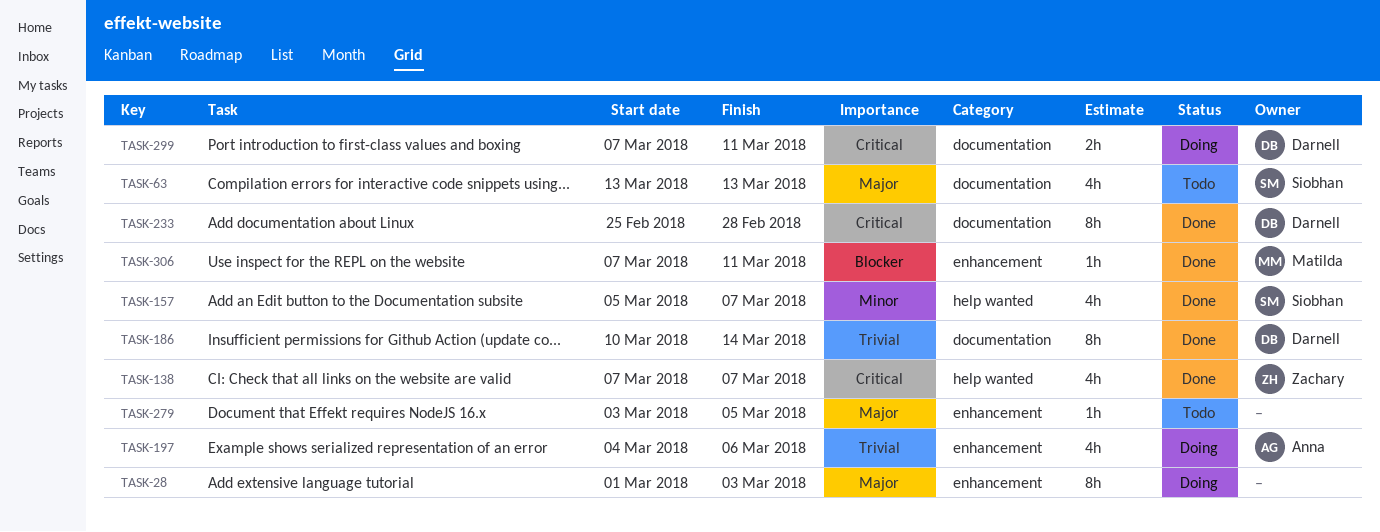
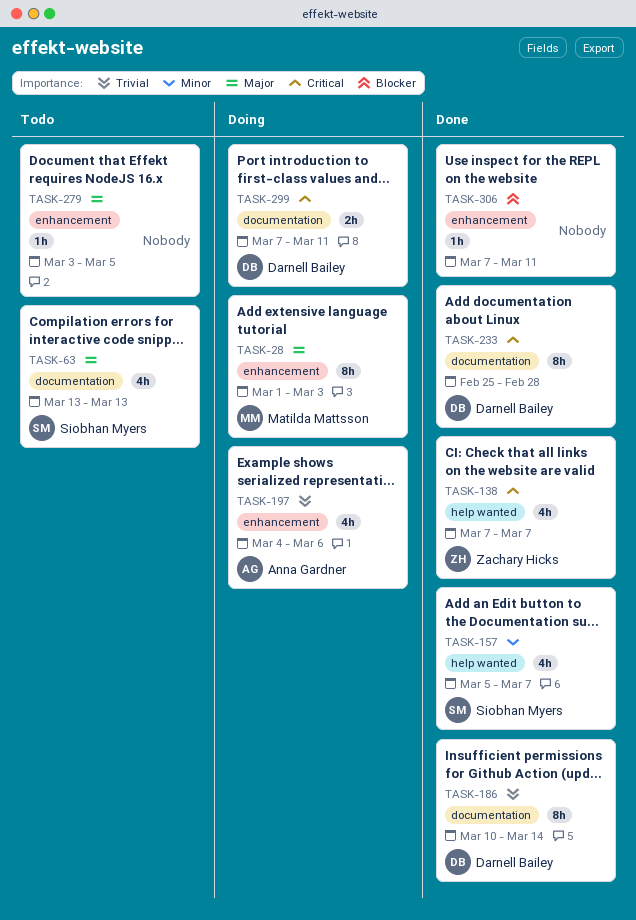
TASK-28, owner: none -> Matilda Mattsson
TASK-306, owner: Matilda Mattsson -> none

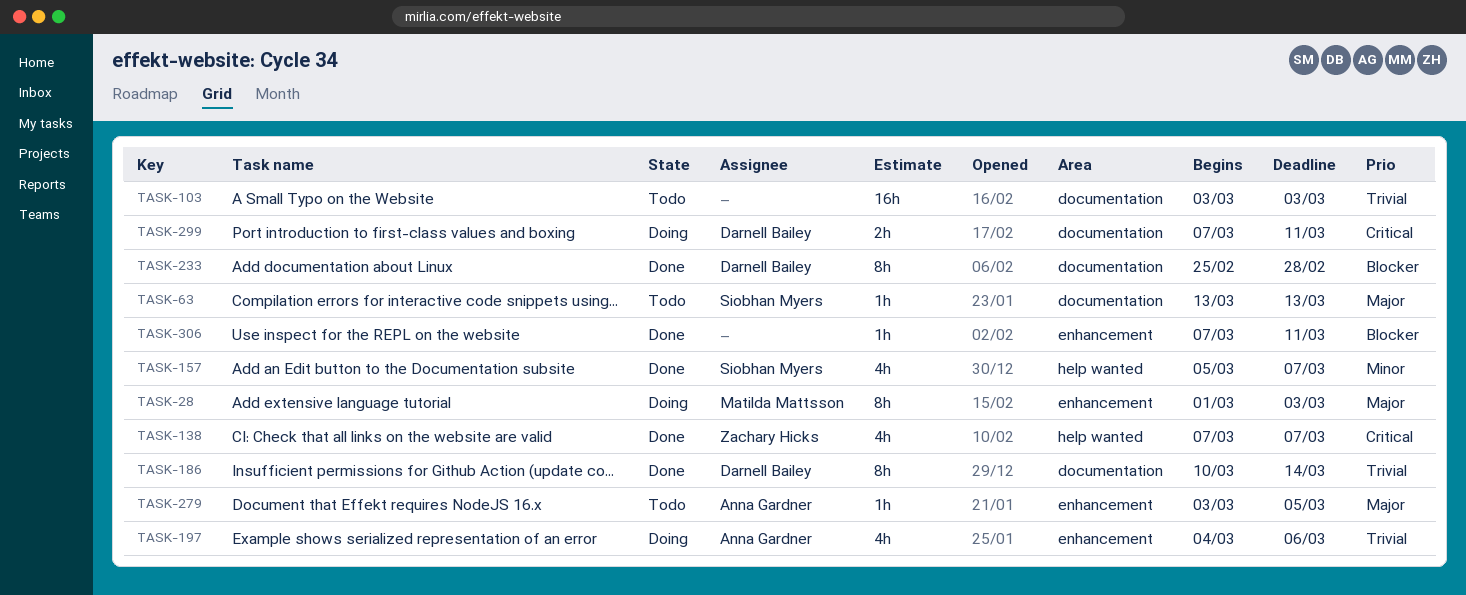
TASK-63, estimate: 4h -> 1h
TASK-103: none -> present
TASK-233, priority: Critical -> Blocker
TASK-279, owner: none -> Anna Gardner

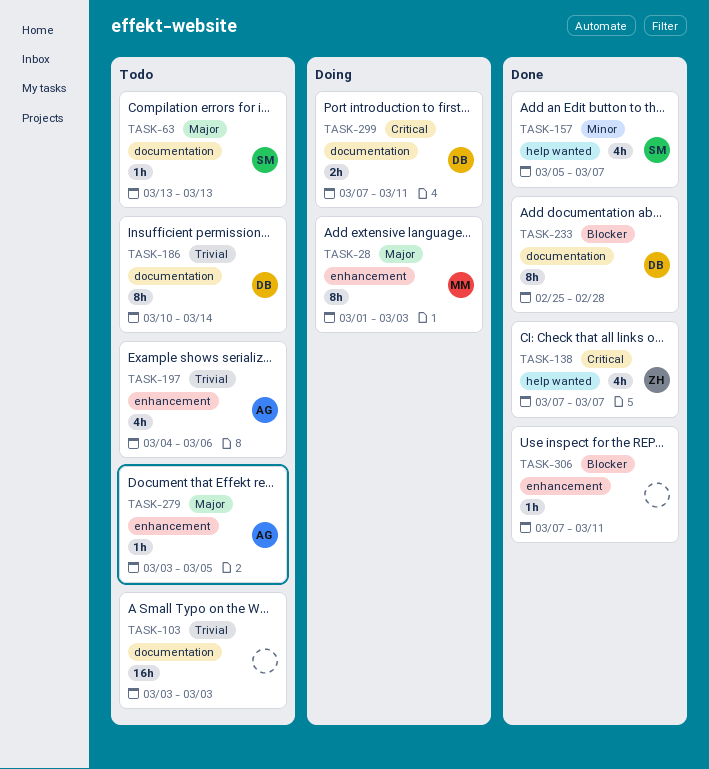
TASK-186, status: Done -> Todo
TASK-197, status: Doing -> Todo

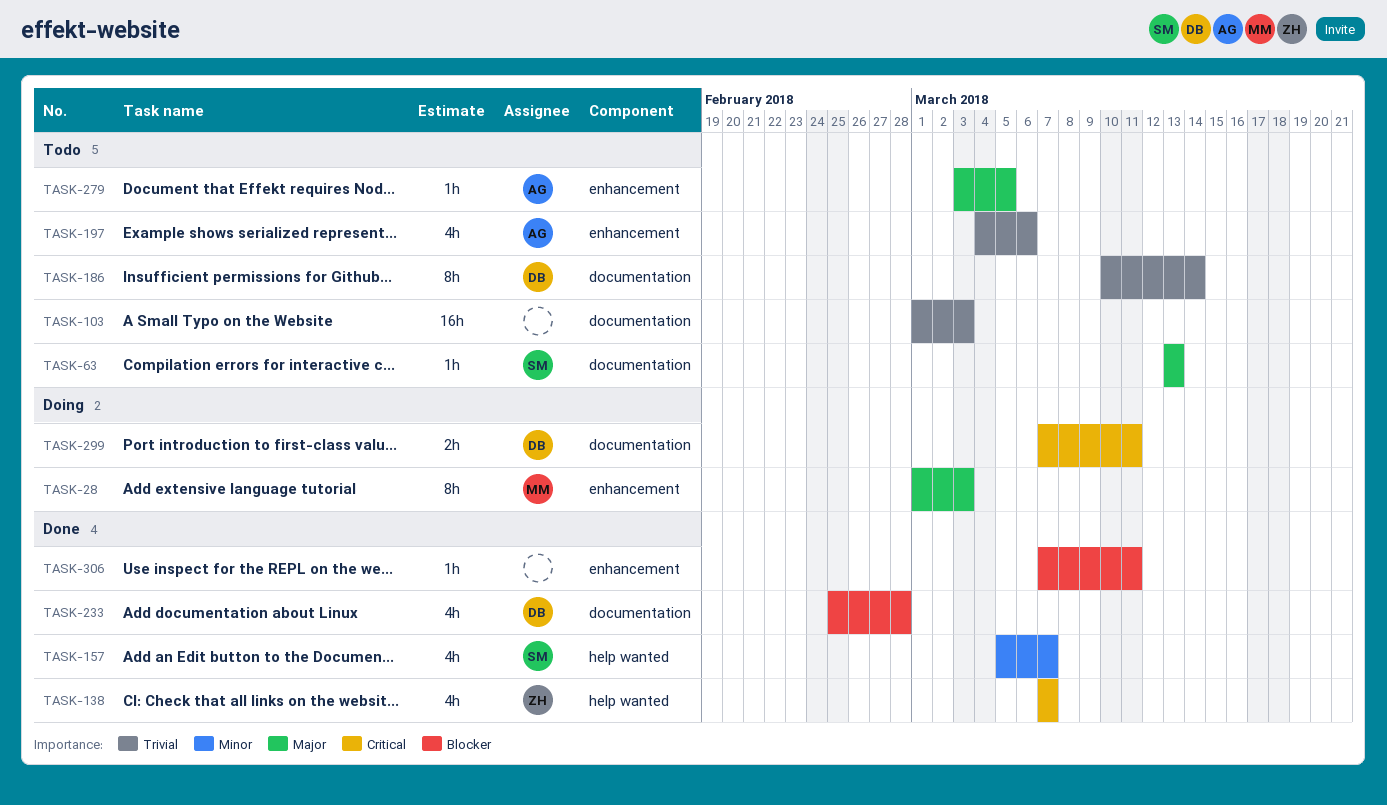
TASK-103, start: Mar 3 -> Mar 1
TASK-233, estimate: 8h -> 4h

